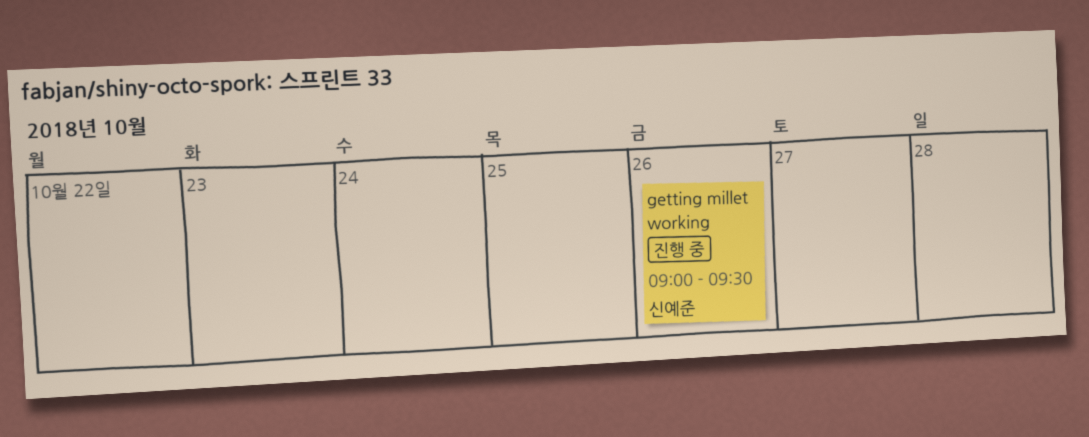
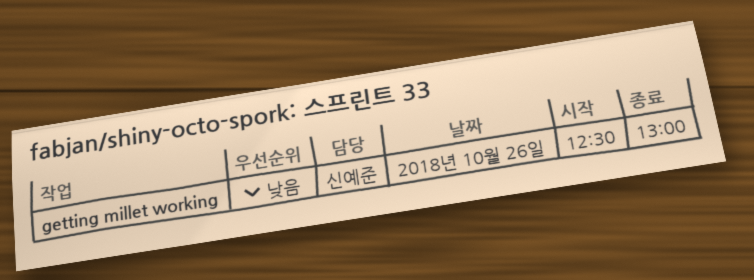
getting millet working, begins: 09:00 -> 12:30
getting millet working, ends: 09:30 -> 13:00

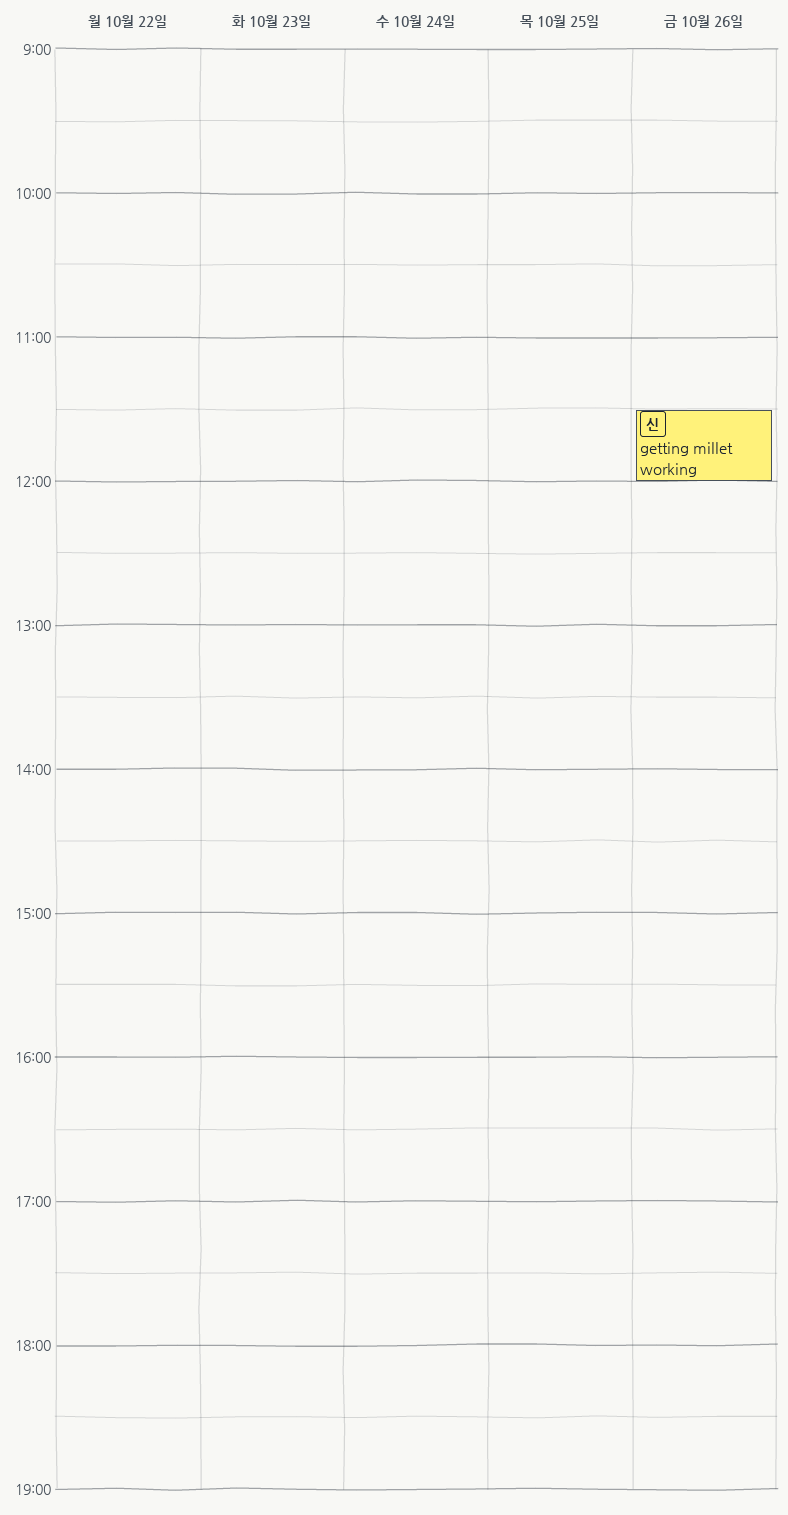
getting millet working, begins: 12:30 -> 11:30
getting millet working, ends: 13:00 -> 12:00

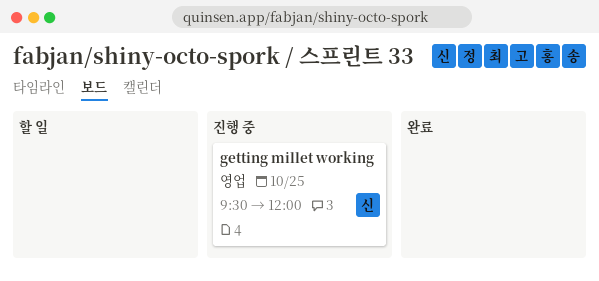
getting millet working, day: Oct 26 -> Oct 25
getting millet working, begins: 11:30 -> 09:30

